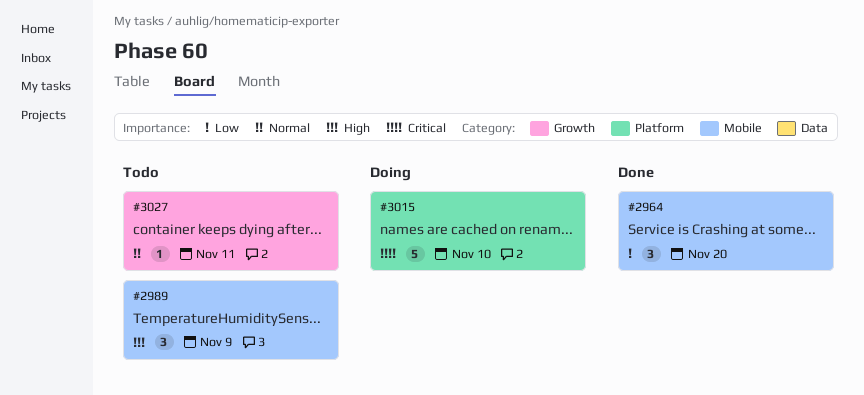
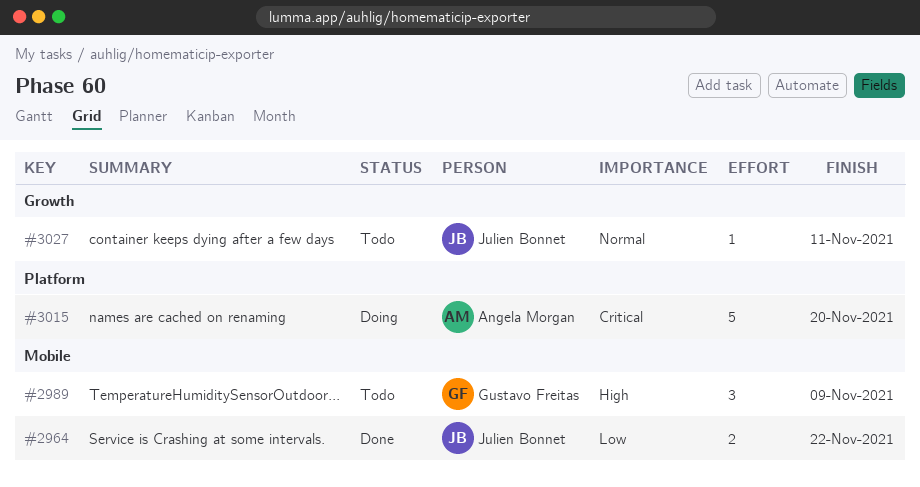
#2964, estimate: 3 -> 2
#2964, due: Nov 20 -> Nov 22
#3015, due: Nov 10 -> Nov 20

